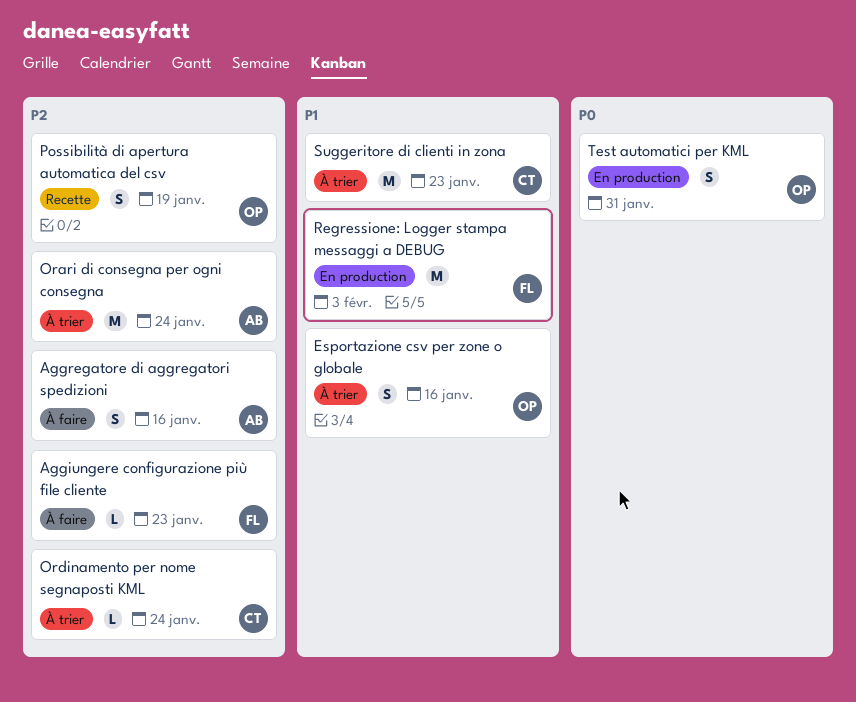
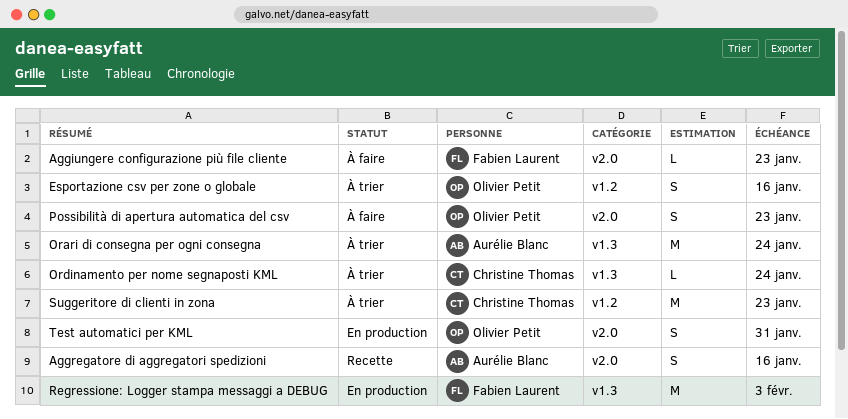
Aggregatore di aggregatori spedizioni, status: À faire -> Recette
Possibilità di apertura automatica del csv, status: Recette -> À faire
Possibilità di apertura automatica del csv, due: Jan 19 -> Jan 23

